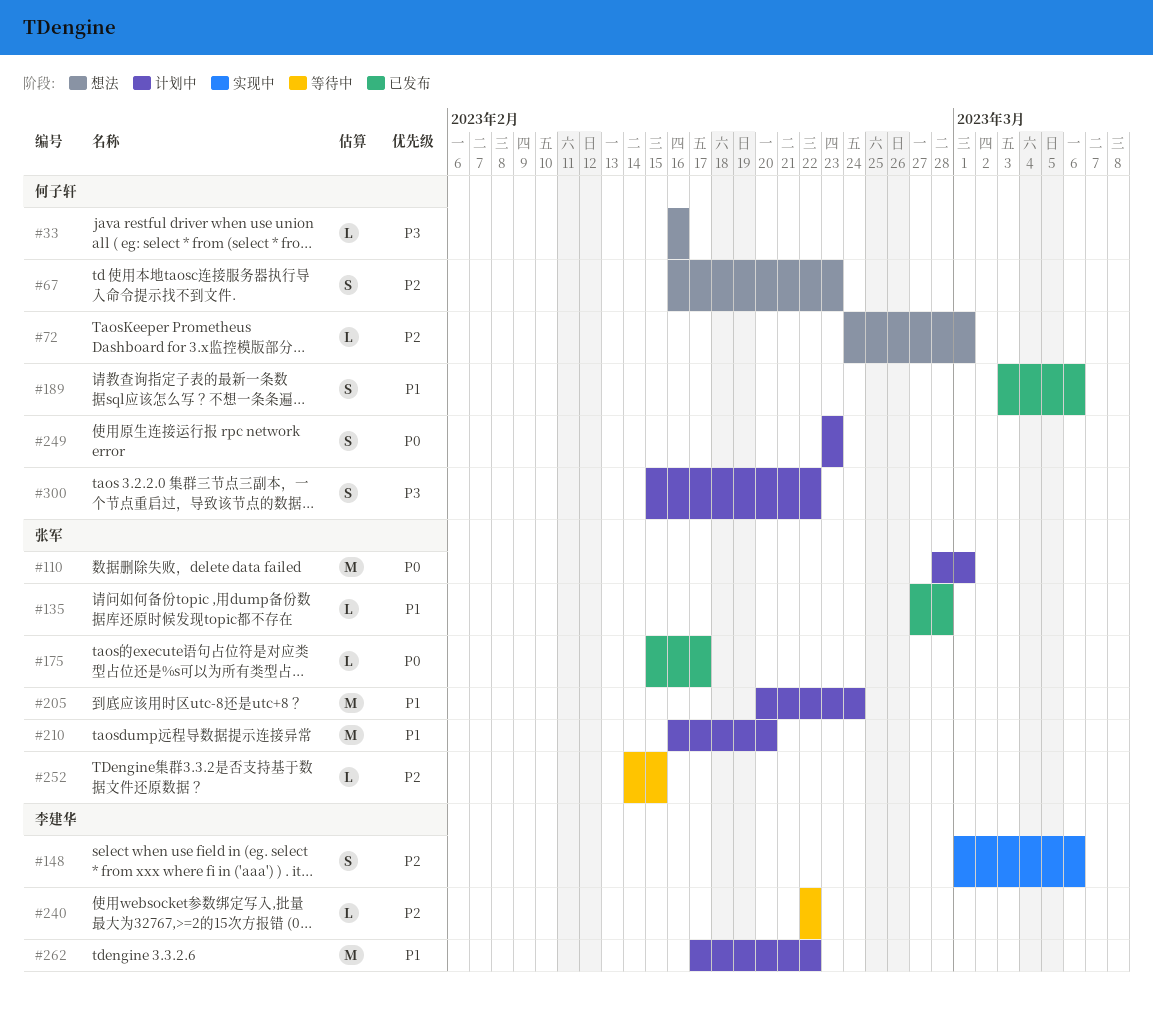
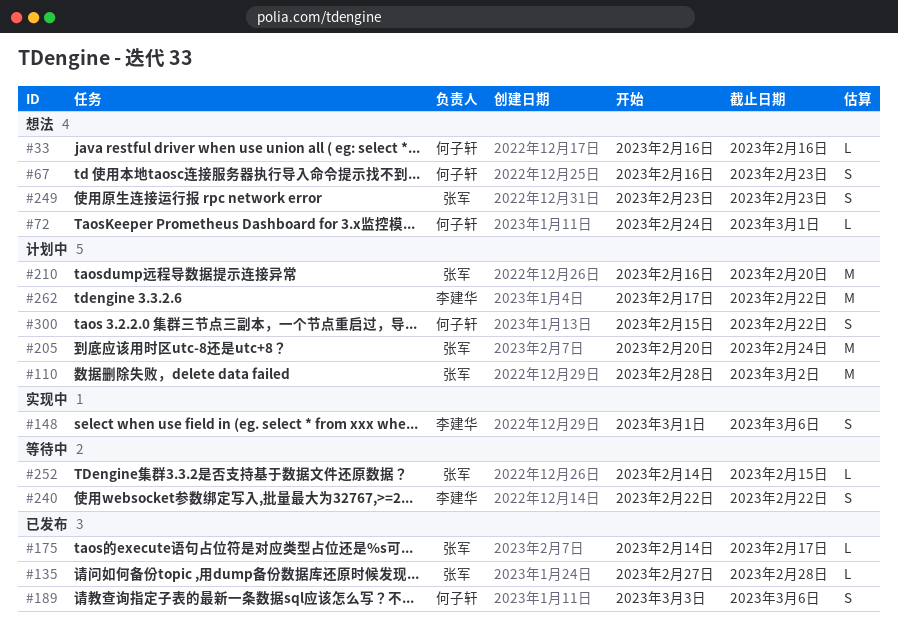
#110, due: Mar 1 -> Mar 2
#175, start: Feb 15 -> Feb 14
#240, estimate: L -> S
#249, status: 计划中 -> 想法
#249, owner: 何子轩 -> 张军

